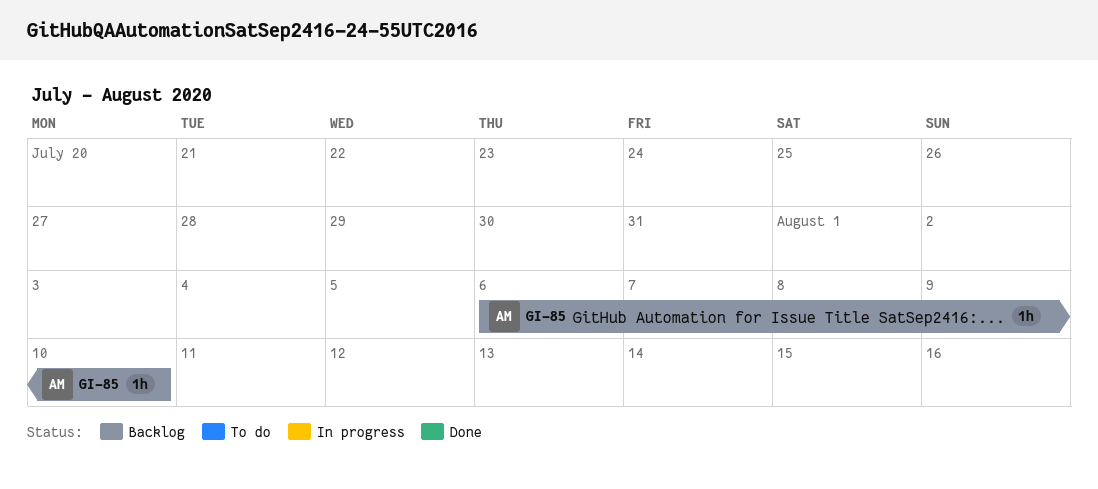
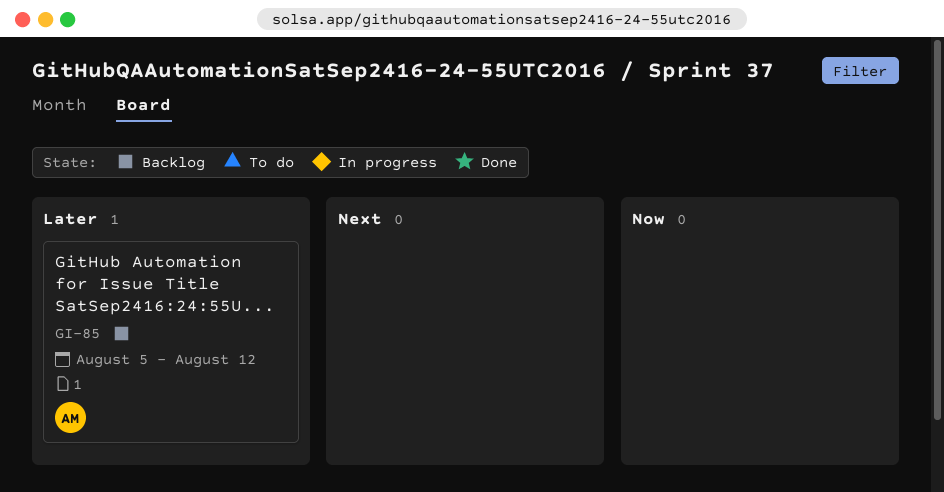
GI-85, start: Aug 6 -> Aug 5
GI-85, due: Aug 10 -> Aug 12

